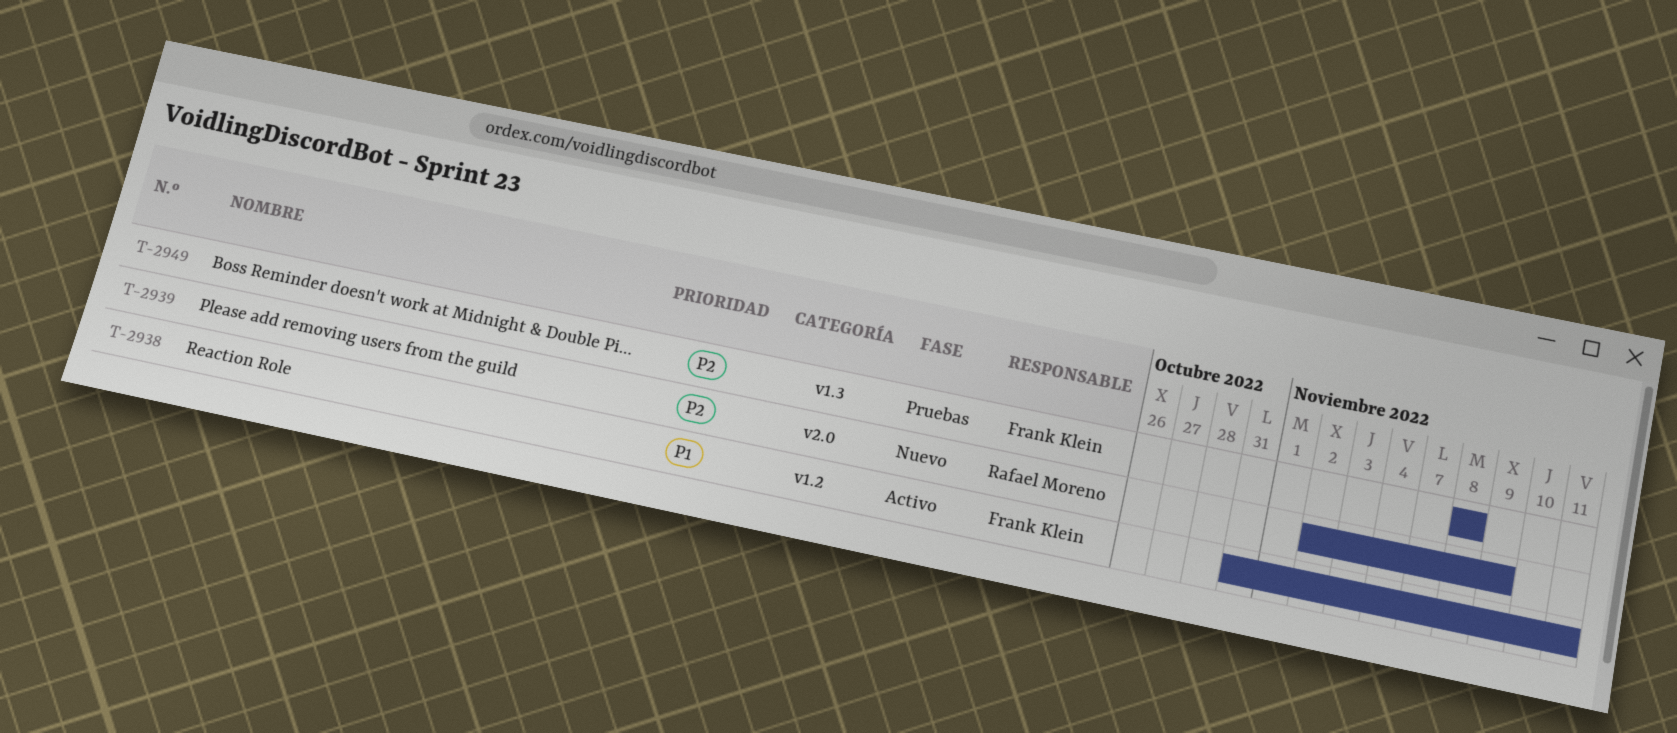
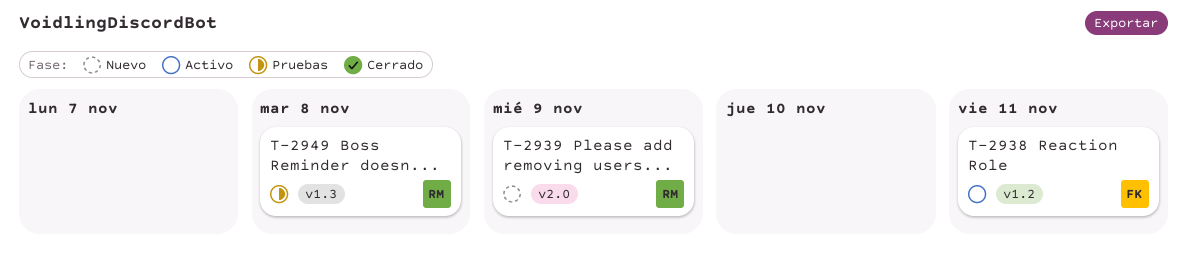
T-2949, owner: Frank Klein -> Rafael Moreno

